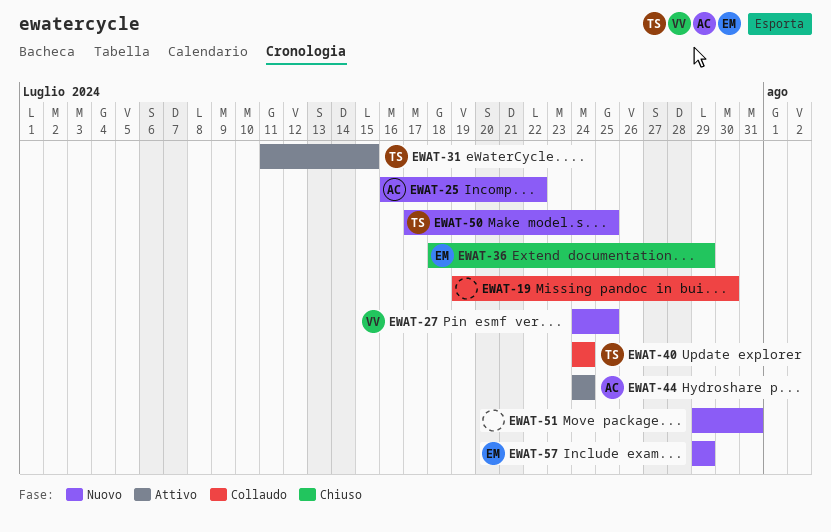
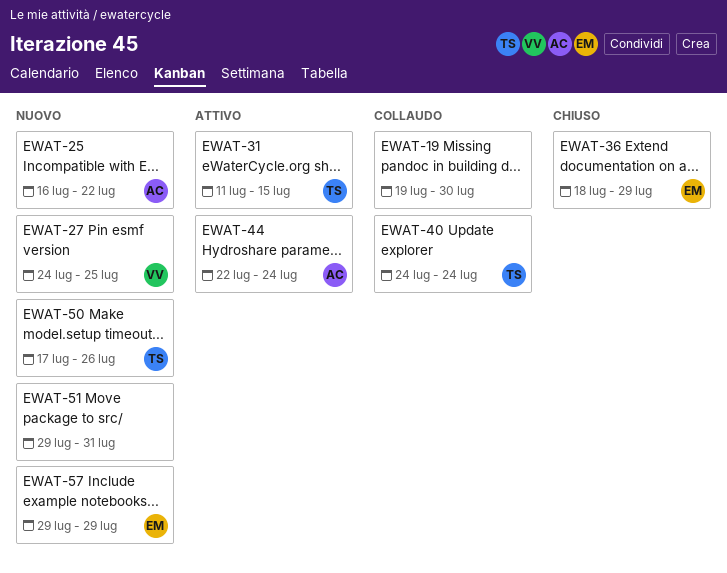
EWAT-44, start: Jul 24 -> Jul 22
EWAT-50, due: Jul 25 -> Jul 26

